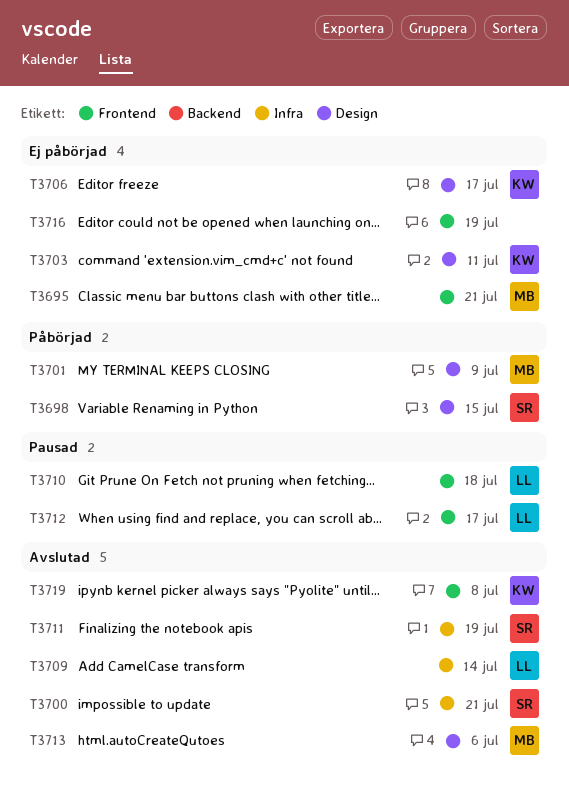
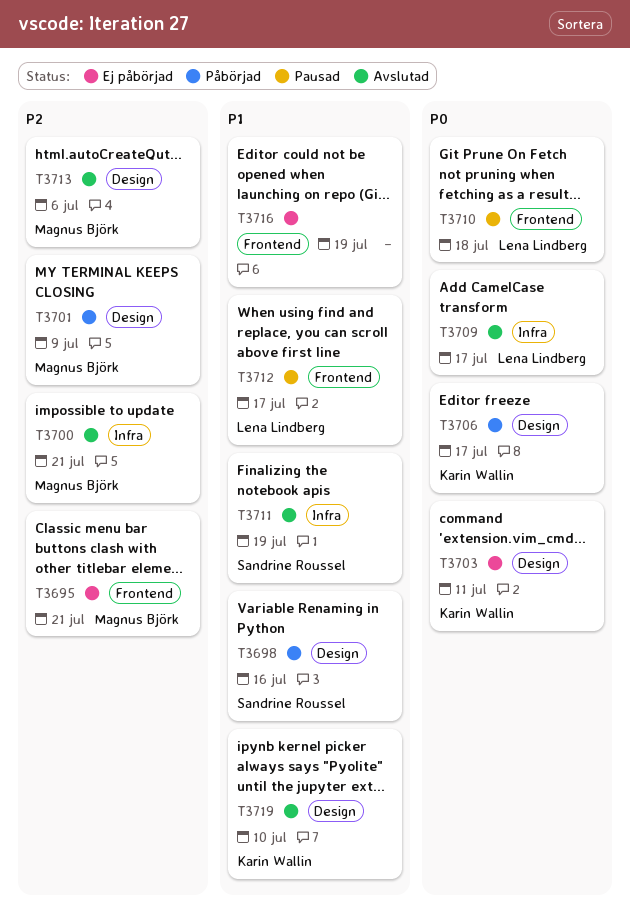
T3698, due: Jul 15 -> Jul 16
T3700, owner: Sandrine Roussel -> Magnus Björk
T3706, status: Ej påbörjad -> Påbörjad
T3709, due: Jul 14 -> Jul 17
T3719, label: Frontend -> Design
T3719, due: Jul 8 -> Jul 10

